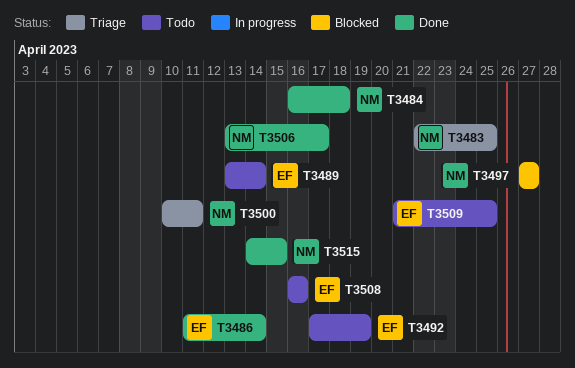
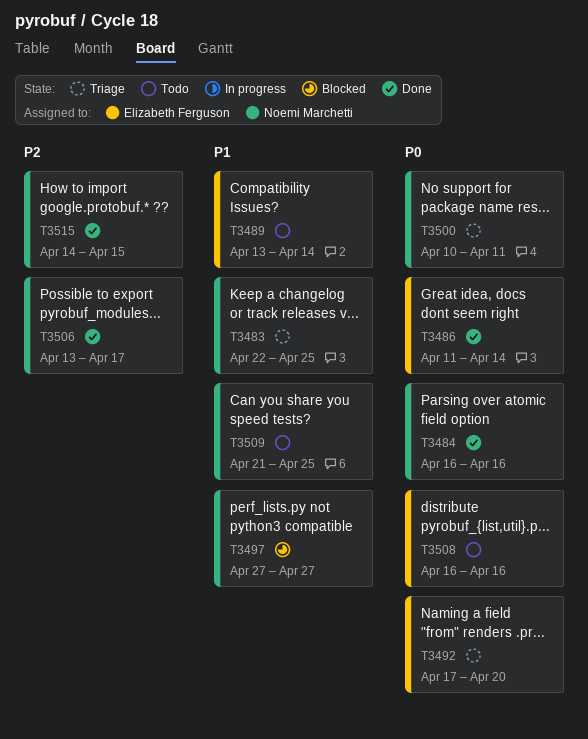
T3484, due: Apr 18 -> Apr 16
T3492, status: Todo -> Triage
T3492, due: Apr 19 -> Apr 20
T3509, owner: Elizabeth Ferguson -> Noemi Marchetti

